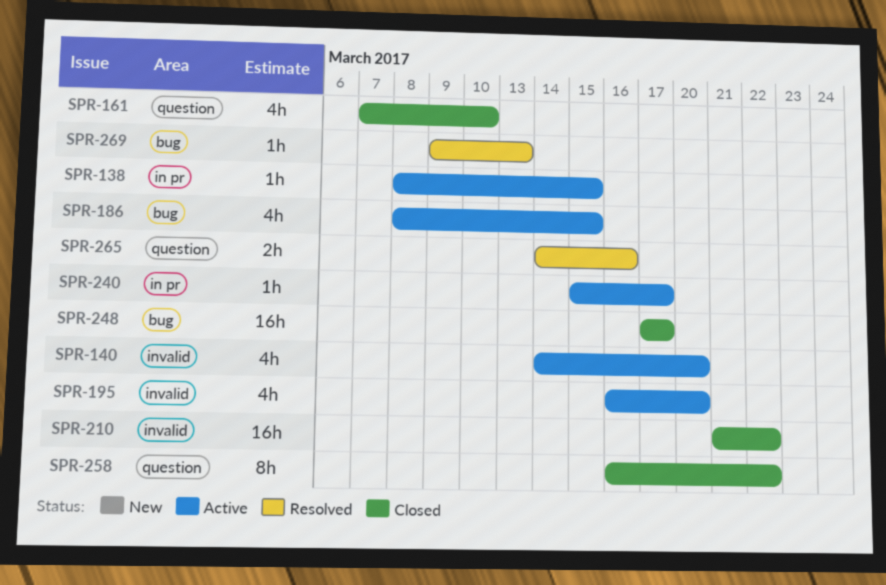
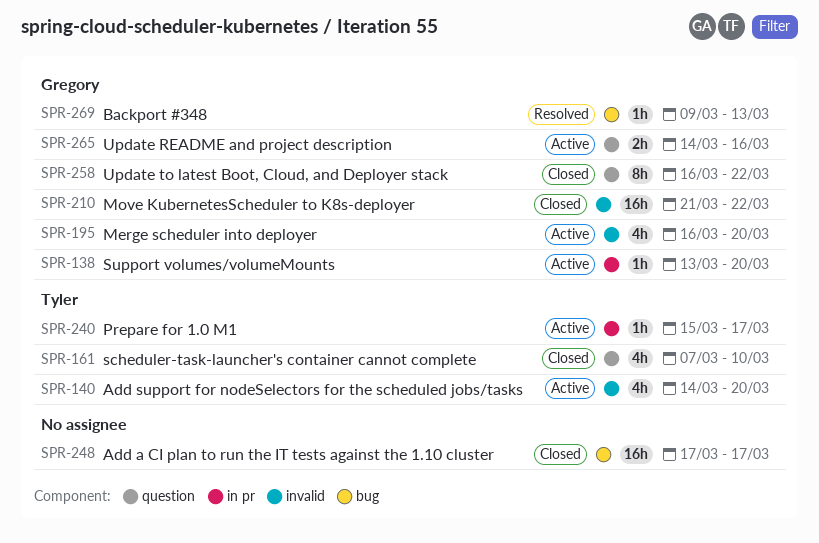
SPR-138, start: Mar 8 -> Mar 13
SPR-138, due: Mar 15 -> Mar 20
SPR-186: present -> none
SPR-265, status: Resolved -> Active

